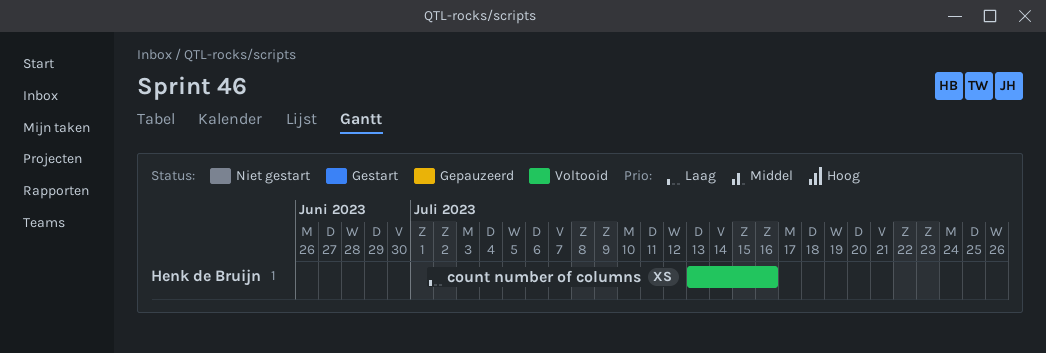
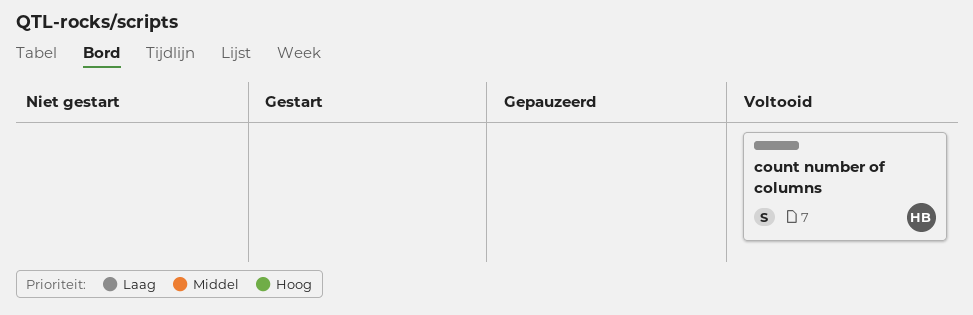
count number of columns, estimate: XS -> S

